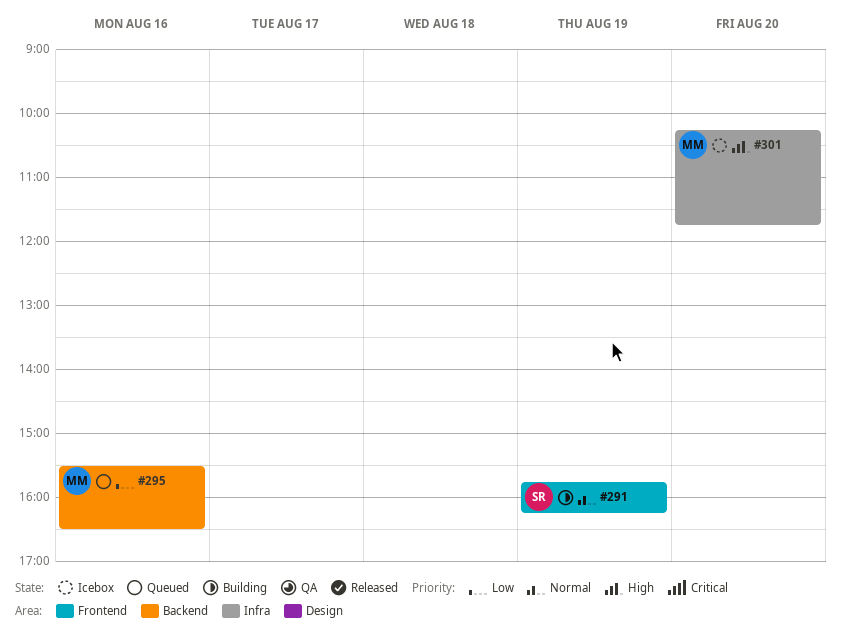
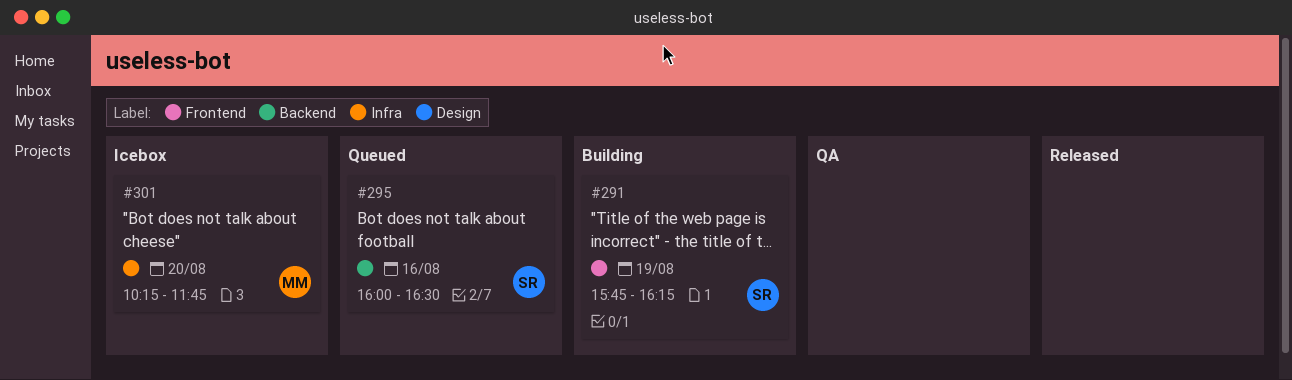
#295, owner: MM -> SR
#295, begins: 15:30 -> 16:00

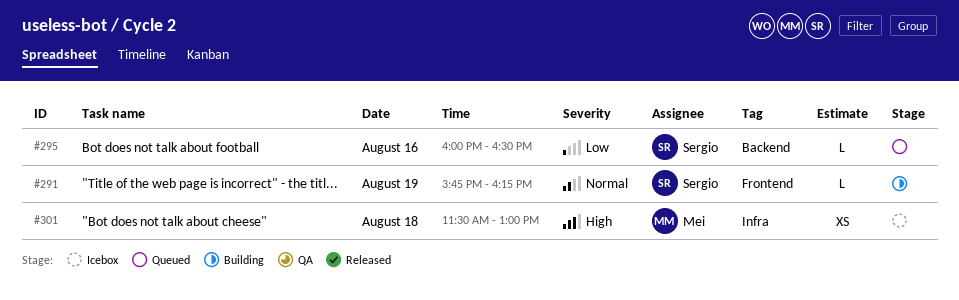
#301, day: Aug 20 -> Aug 18
#301, begins: 10:15 -> 11:30
#301, ends: 11:45 -> 13:00

